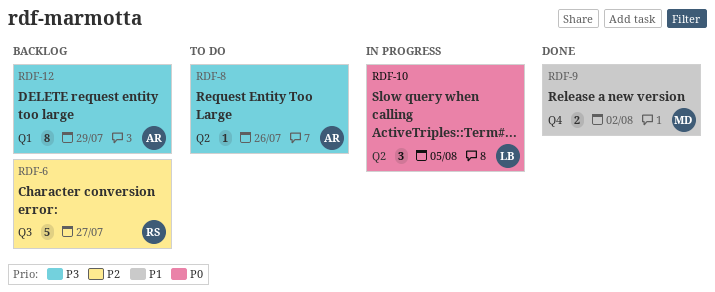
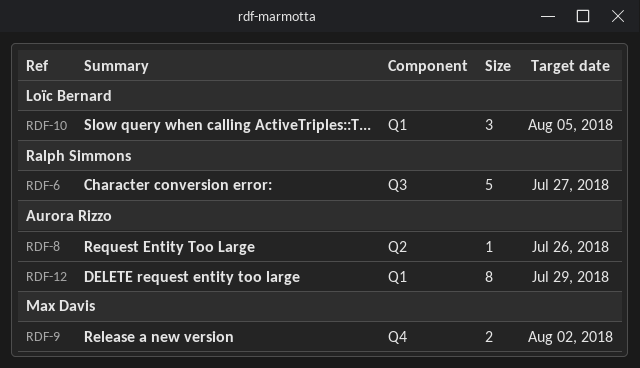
RDF-10, label: Q2 -> Q1

